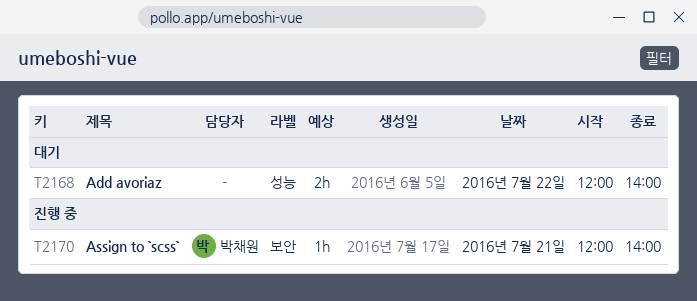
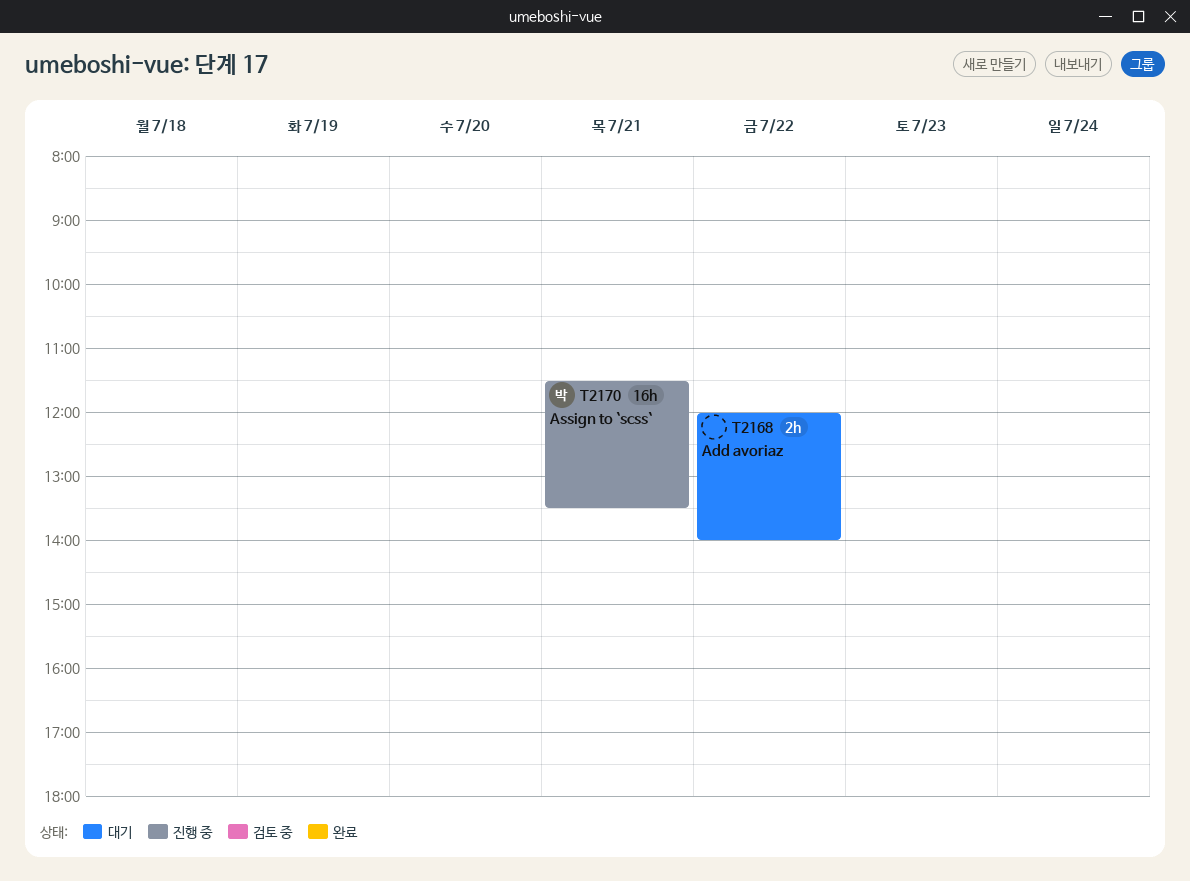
T2170, estimate: 1h -> 16h
T2170, begins: 12:00 -> 11:30
T2170, ends: 14:00 -> 13:30

